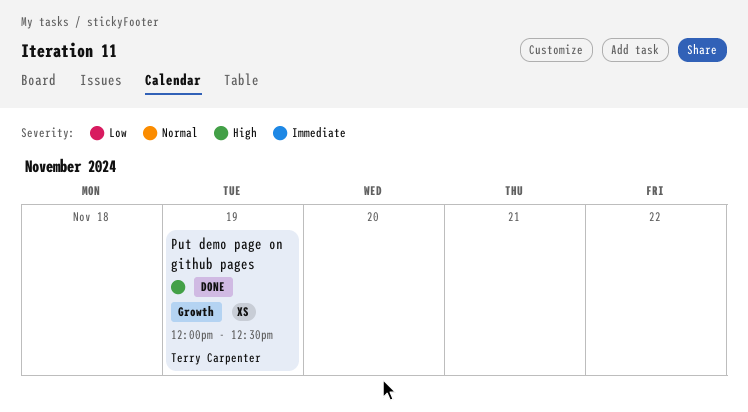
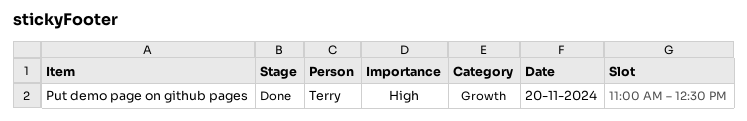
Put demo page on github pages, day: Nov 19 -> Nov 20
Put demo page on github pages, begins: 12:00 -> 11:00

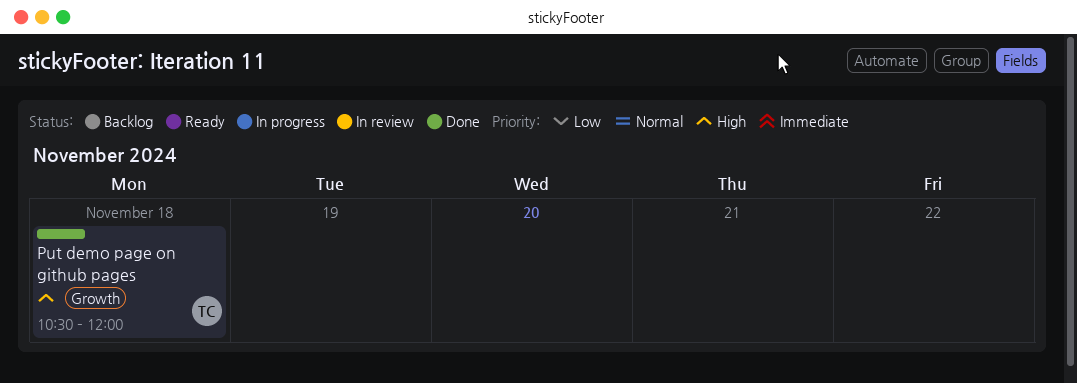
Put demo page on github pages, day: Nov 20 -> Nov 18
Put demo page on github pages, begins: 11:00 -> 10:30
Put demo page on github pages, ends: 12:30 -> 12:00

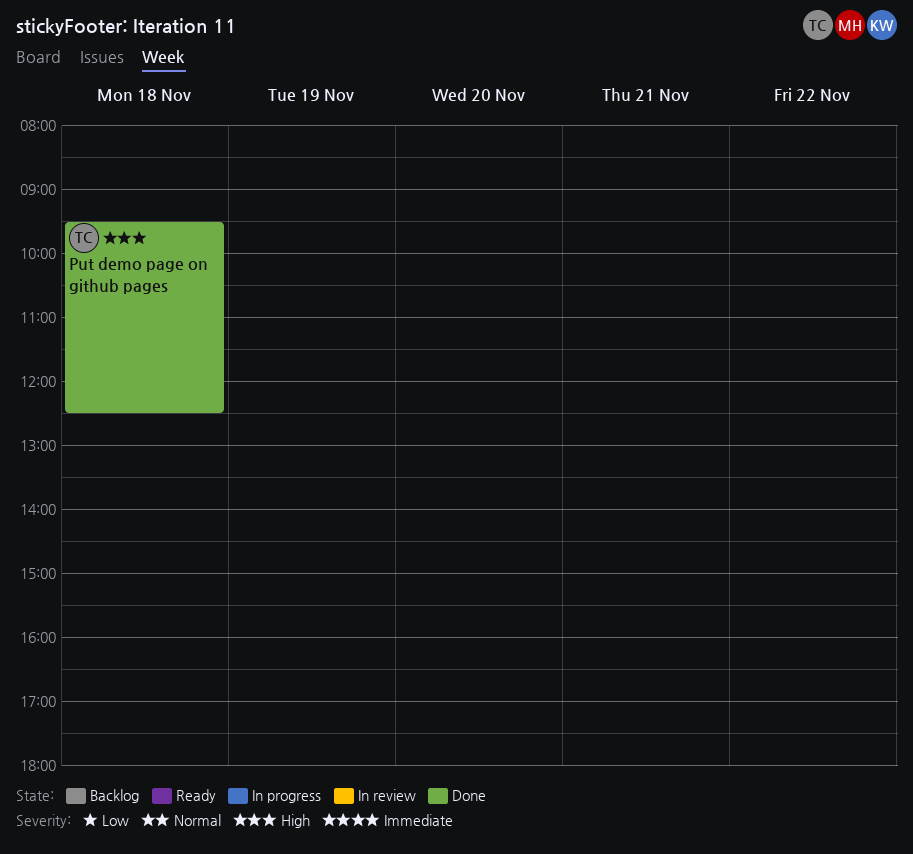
Put demo page on github pages, begins: 10:30 -> 09:30
Put demo page on github pages, ends: 12:00 -> 12:30

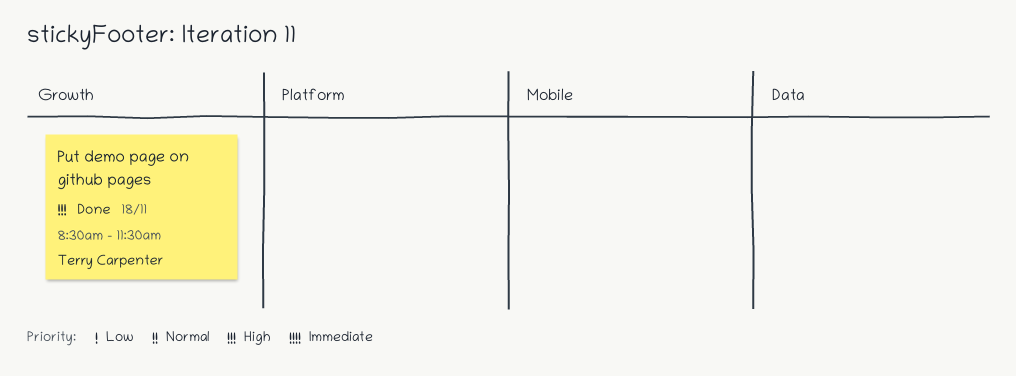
Put demo page on github pages, begins: 09:30 -> 08:30
Put demo page on github pages, ends: 12:30 -> 11:30

